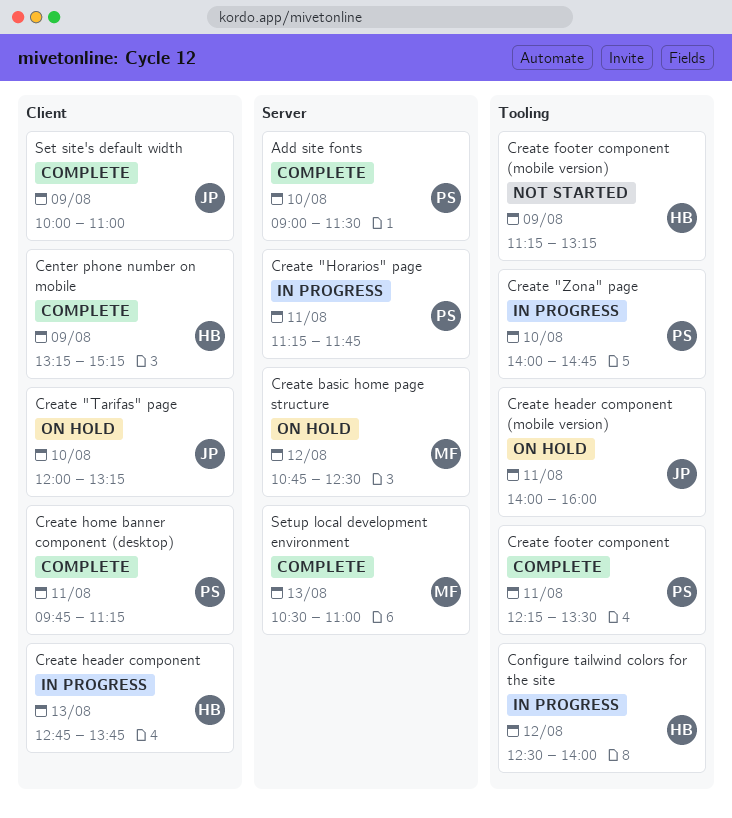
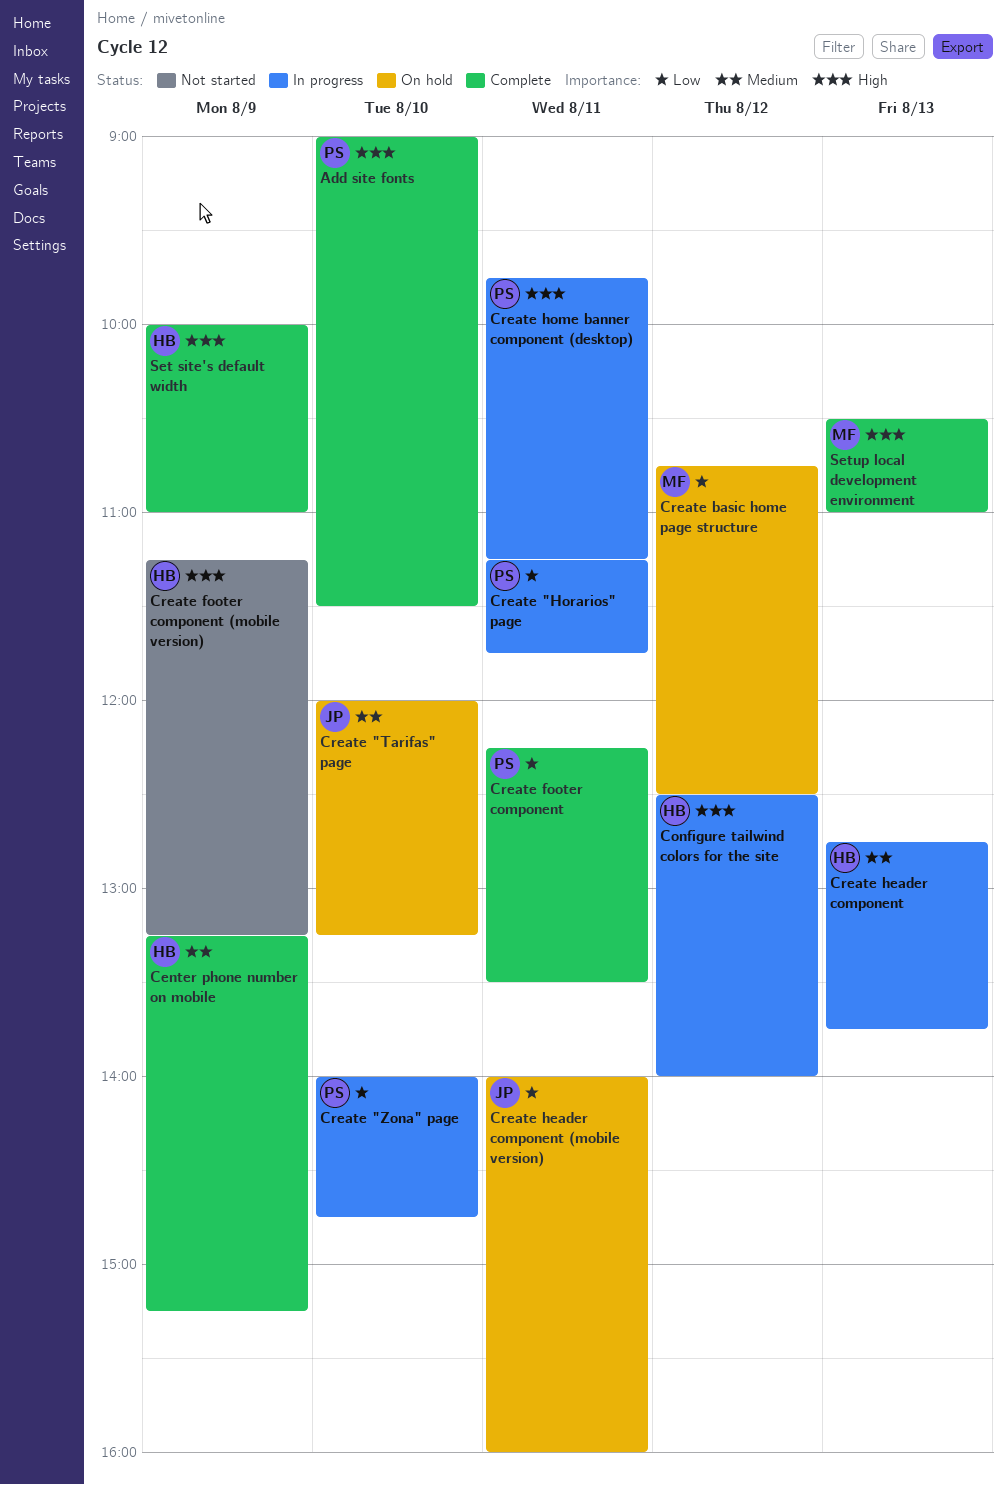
Create home banner component (desktop), status: Complete -> In progress
Set site's default width, owner: JP -> HB

